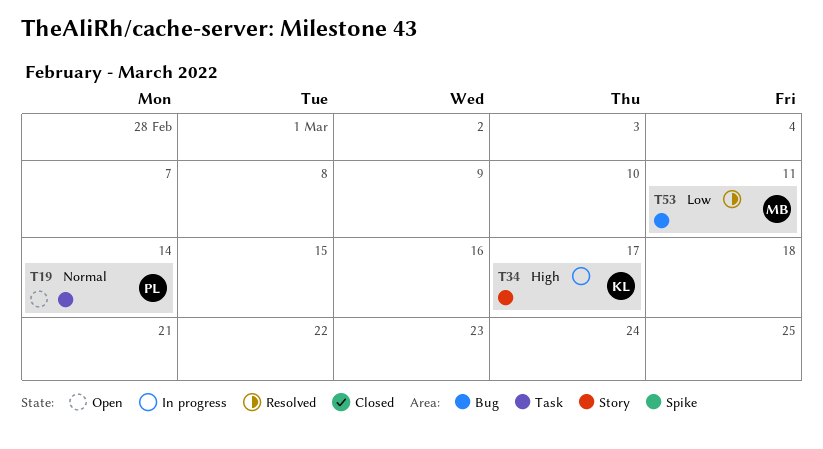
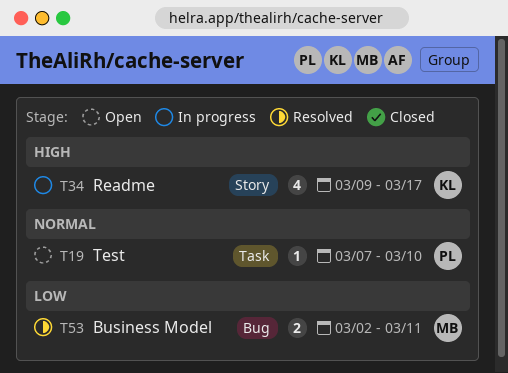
T19, due: Mar 14 -> Mar 10

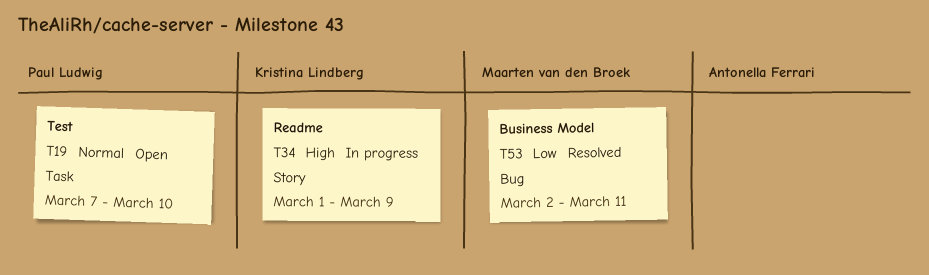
T34, start: Mar 9 -> Mar 1
T34, due: Mar 17 -> Mar 9

